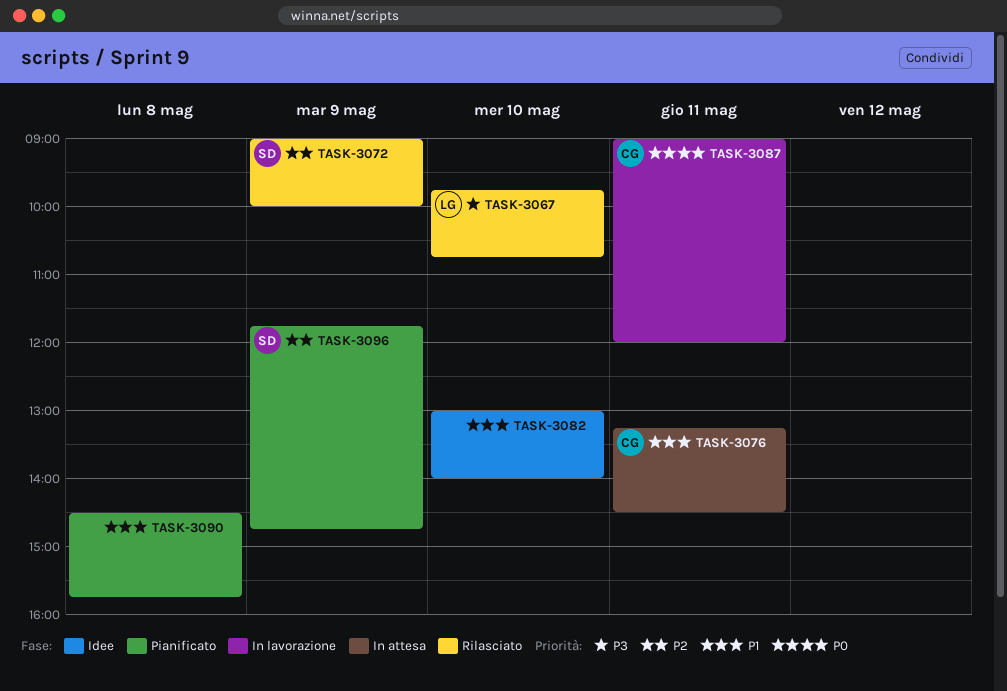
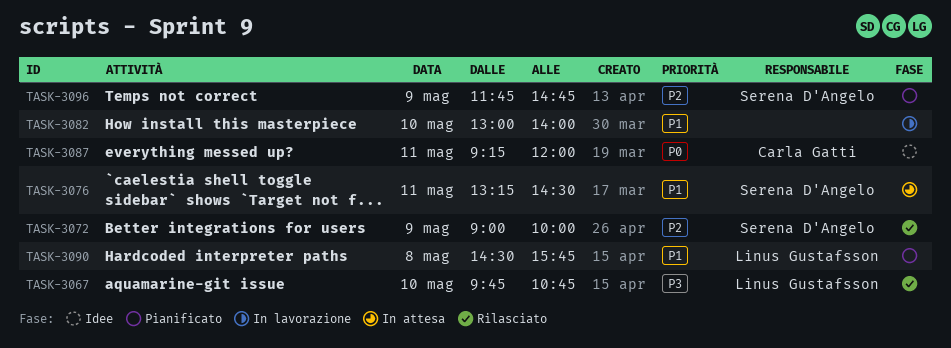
TASK-3076, owner: Carla Gatti -> Serena D'Angelo
TASK-3082, status: Idee -> In lavorazione
TASK-3087, status: In lavorazione -> Idee
TASK-3087, begins: 09:00 -> 09:15
TASK-3090, owner: none -> Linus Gustafsson

